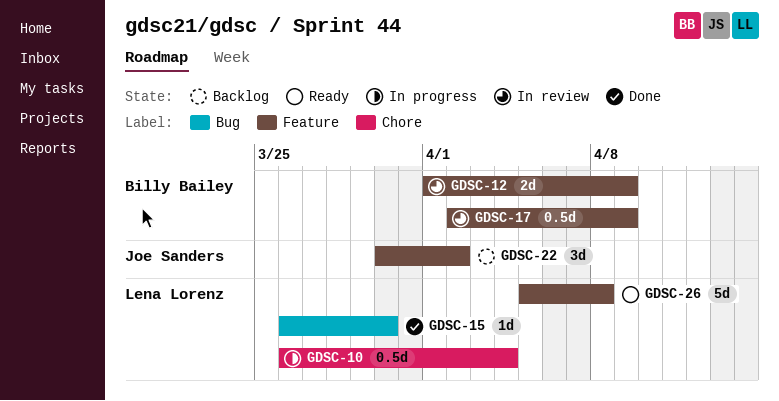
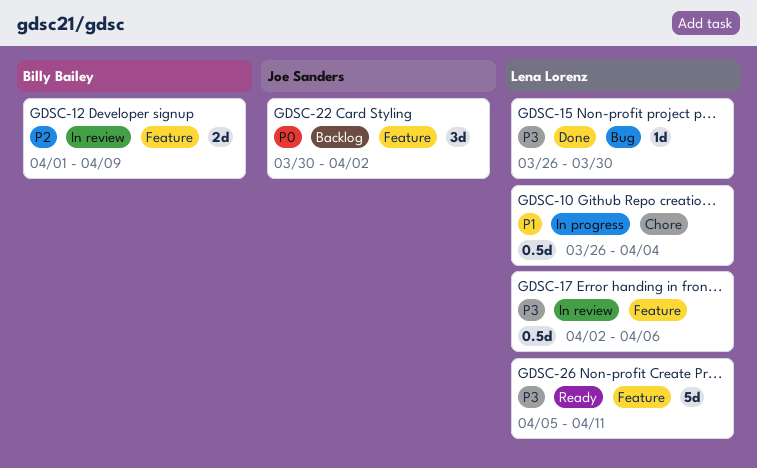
GDSC-17, owner: Billy Bailey -> Lena Lorenz
GDSC-17, due: Apr 9 -> Apr 6
GDSC-26, due: Apr 8 -> Apr 11

